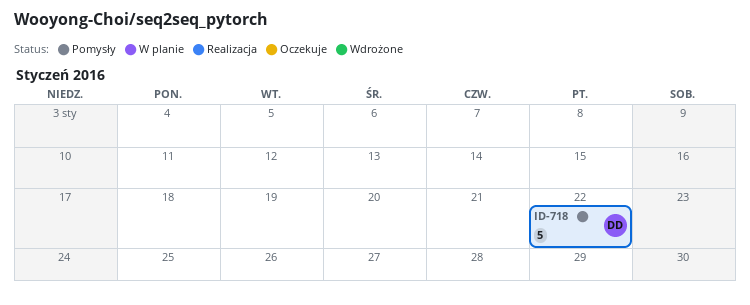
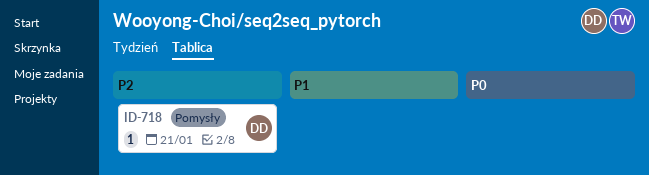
ID-718, estimate: 5 -> 1
ID-718, due: Jan 22 -> Jan 21

